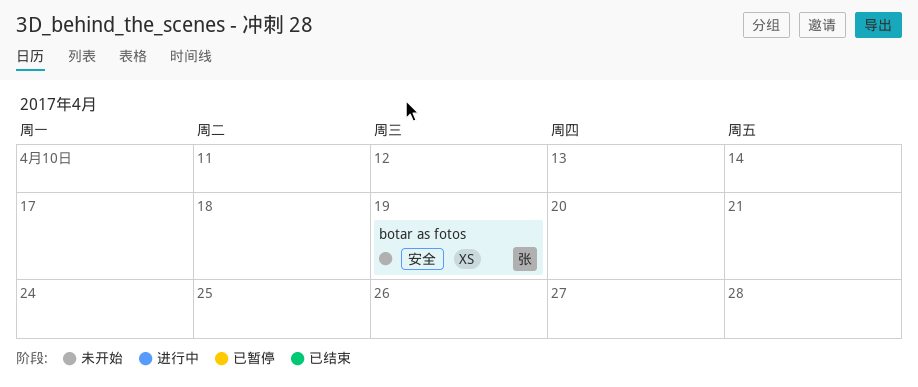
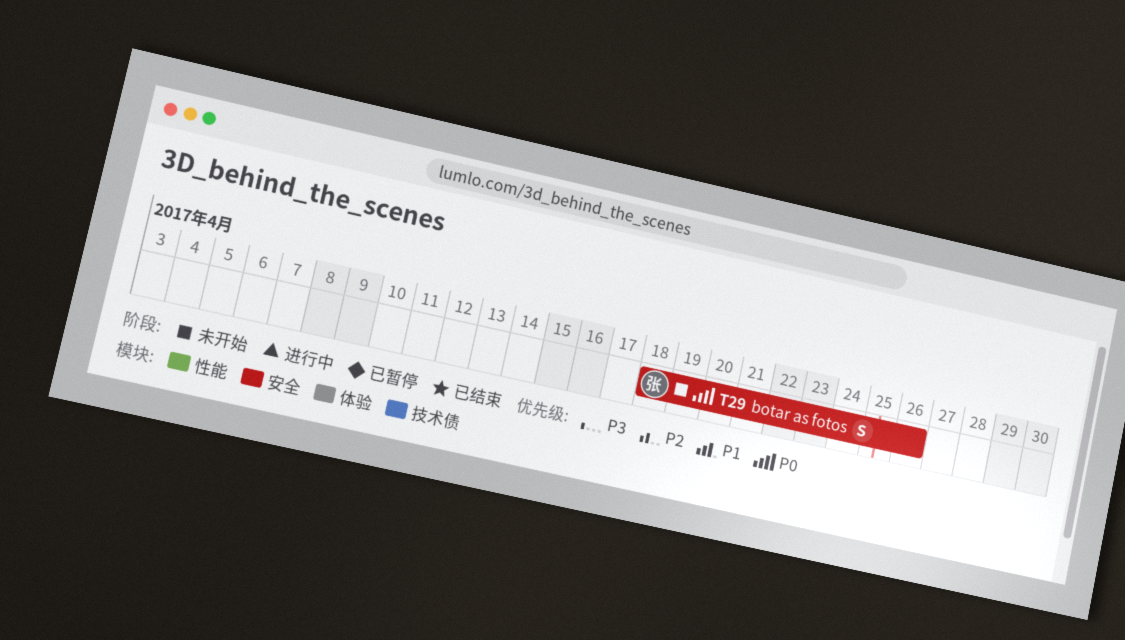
botar as fotos, estimate: XS -> S
botar as fotos, due: Apr 19 -> Apr 26

